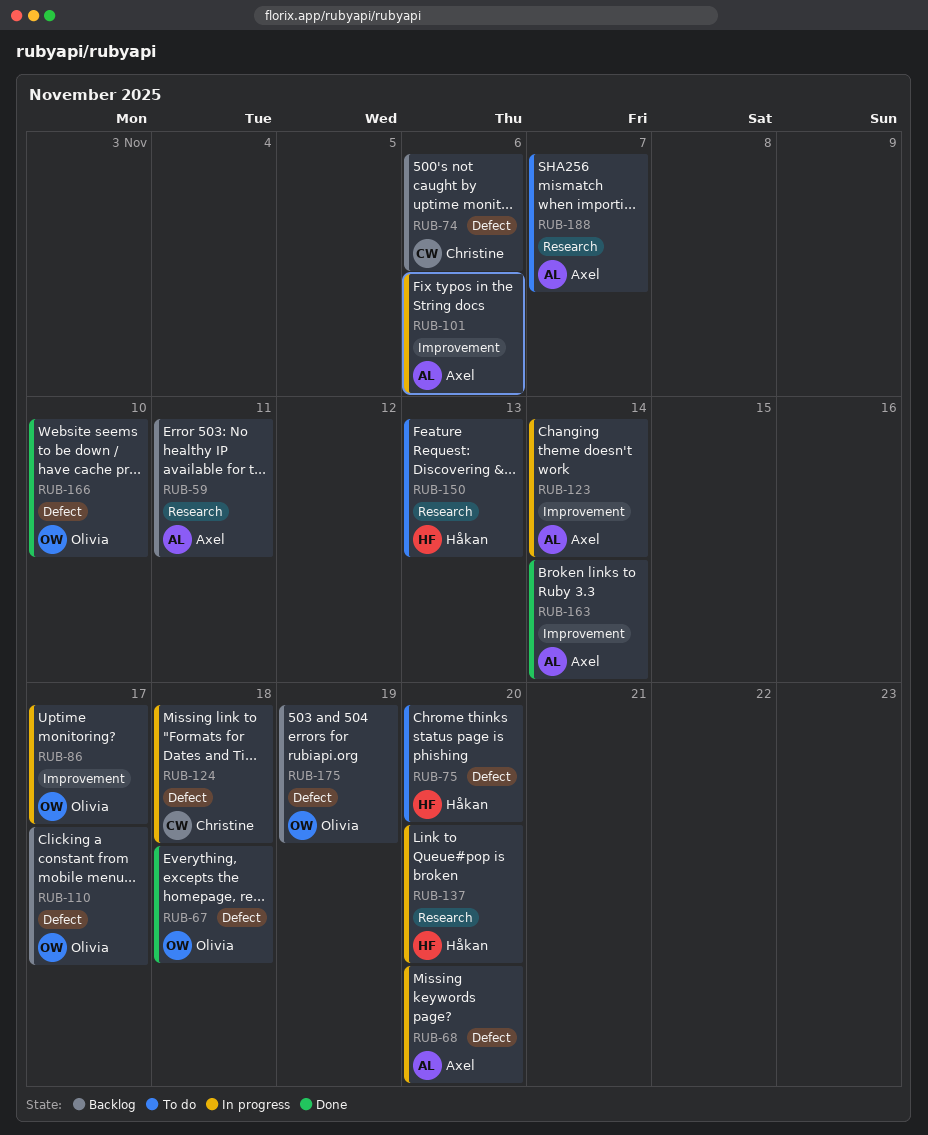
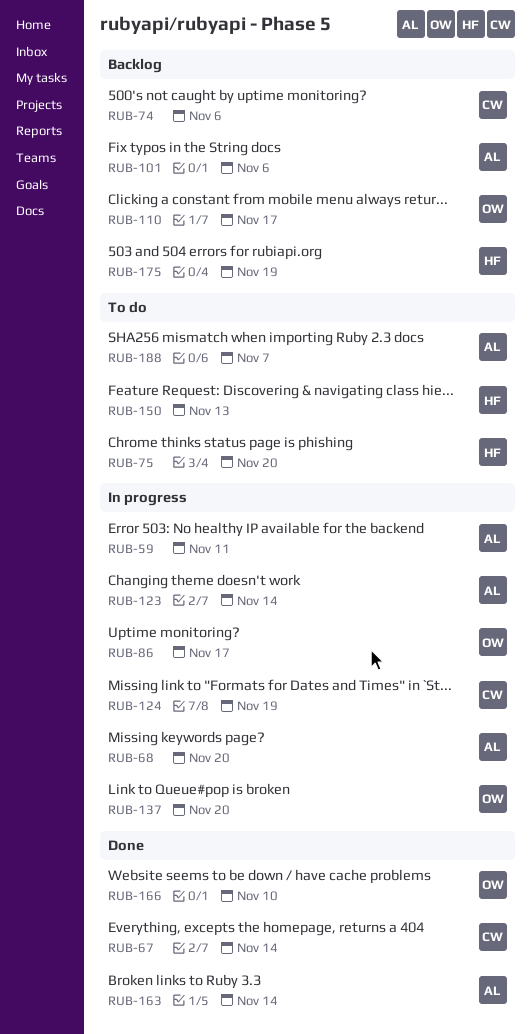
RUB-59, status: Backlog -> In progress
RUB-67, owner: Olivia -> Christine
RUB-67, due: Nov 18 -> Nov 14
RUB-101, status: In progress -> Backlog
RUB-124, due: Nov 18 -> Nov 19
RUB-137, owner: Håkan -> Olivia
RUB-175, owner: Olivia -> Håkan

